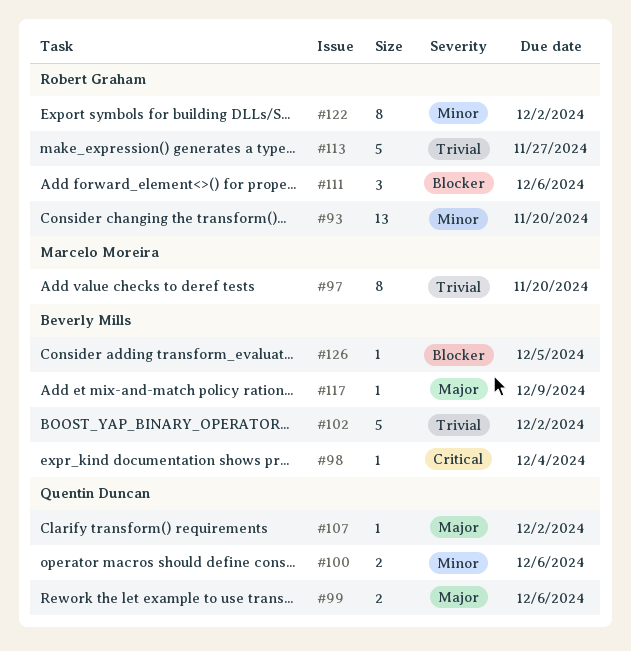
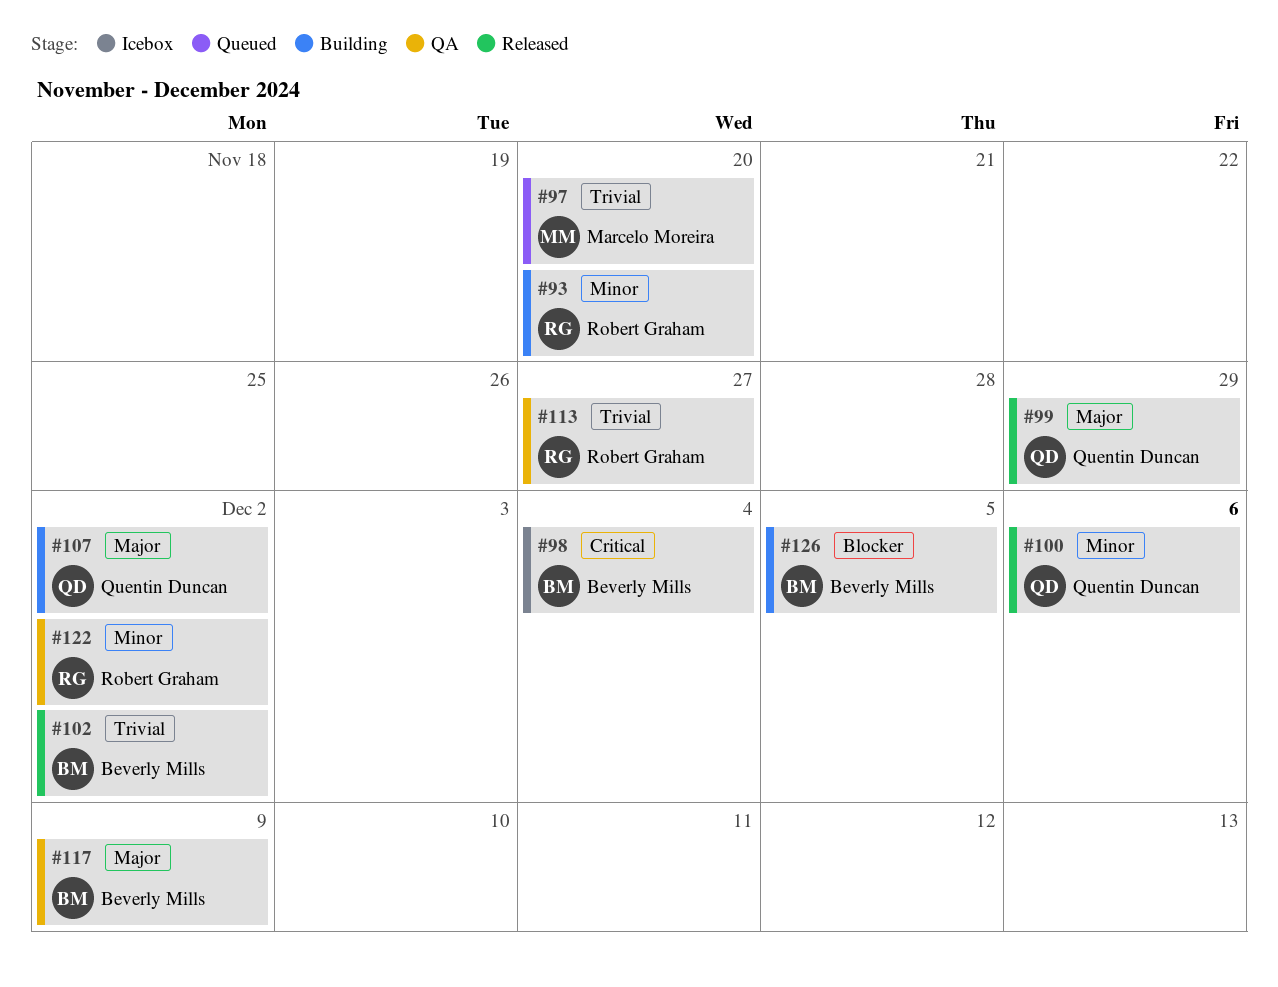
#99, due: Dec 6 -> Nov 29
#111: present -> none

